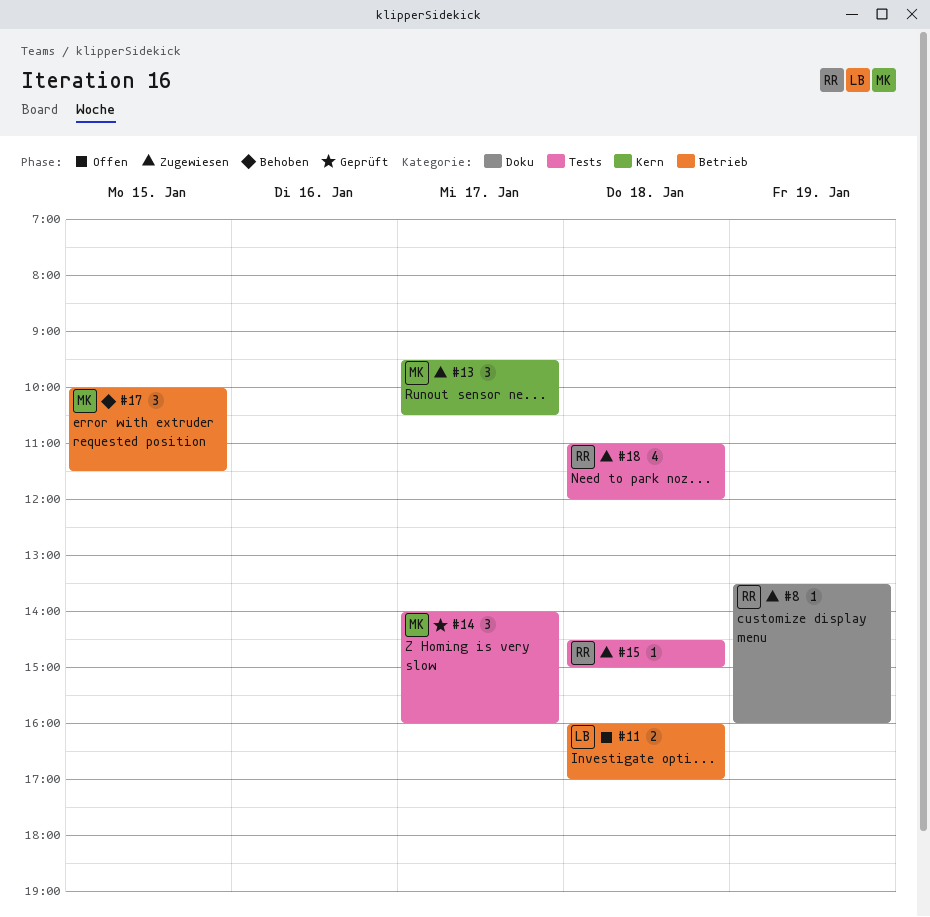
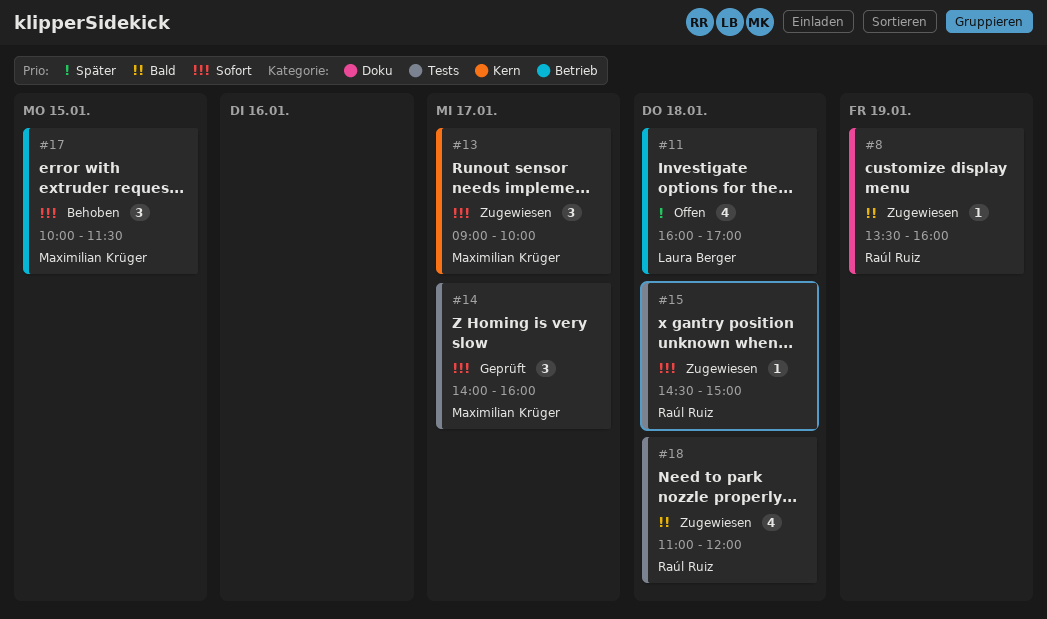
#11, estimate: 2 -> 4
#13, begins: 09:30 -> 09:00
#13, ends: 10:30 -> 10:00

